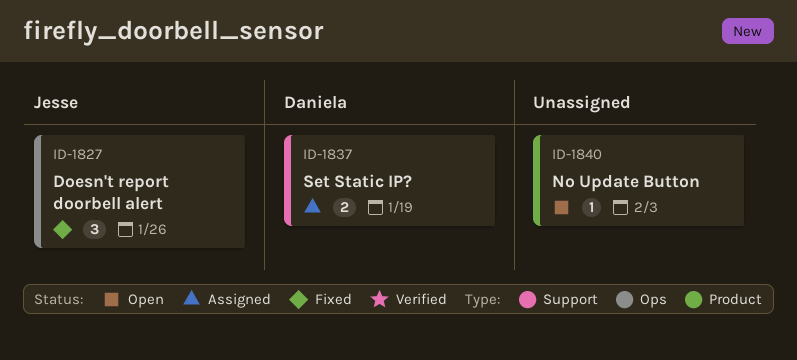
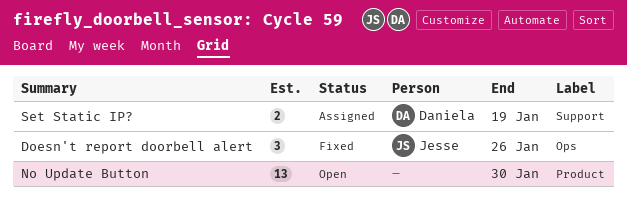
No Update Button, estimate: 1 -> 13
No Update Button, due: Feb 3 -> Jan 30

